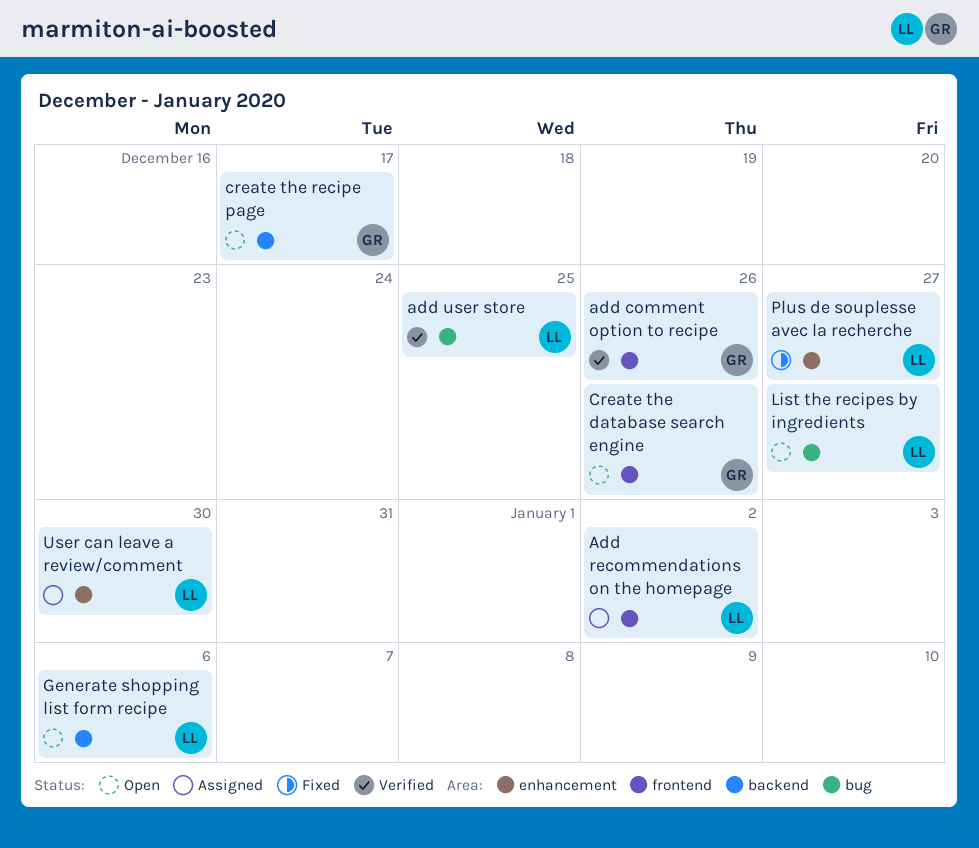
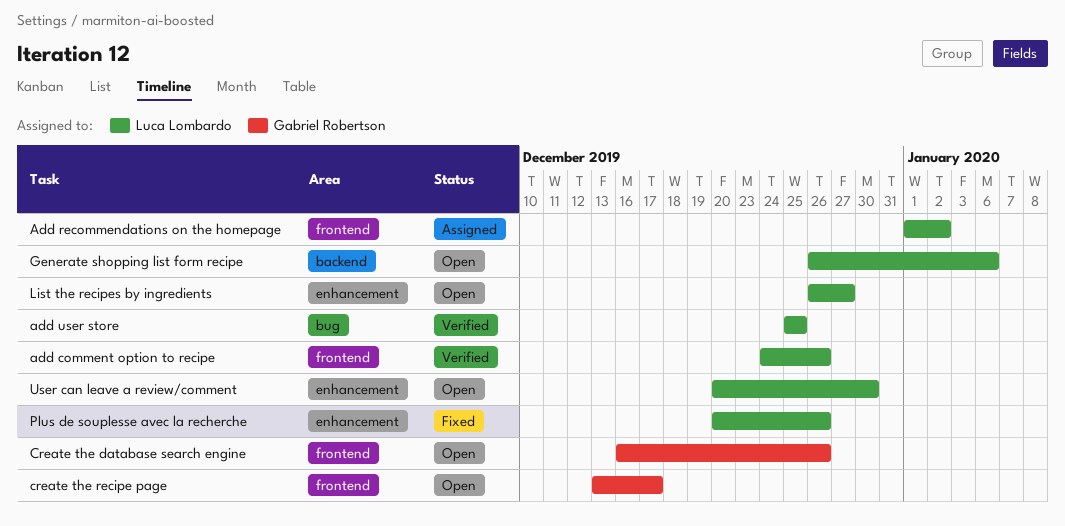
add comment option to recipe, owner: Gabriel Robertson -> Luca Lombardo
create the recipe page, label: backend -> frontend
List the recipes by ingredients, label: bug -> enhancement
Plus de souplesse avec la recherche, due: Dec 27 -> Dec 26
User can leave a review/comment, status: Assigned -> Open

